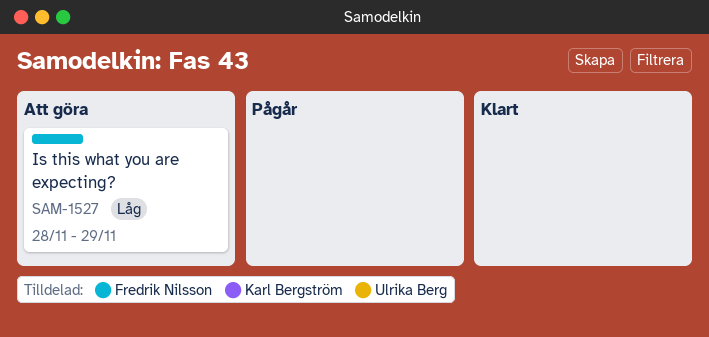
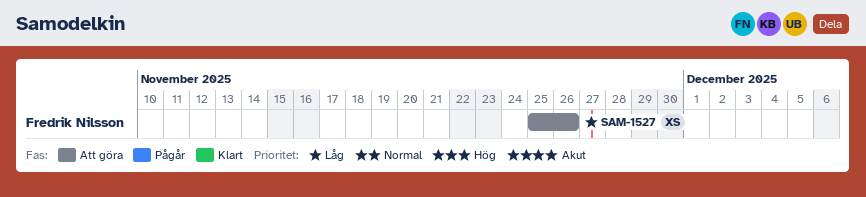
SAM-1527, start: Nov 28 -> Nov 25
SAM-1527, due: Nov 29 -> Nov 26

